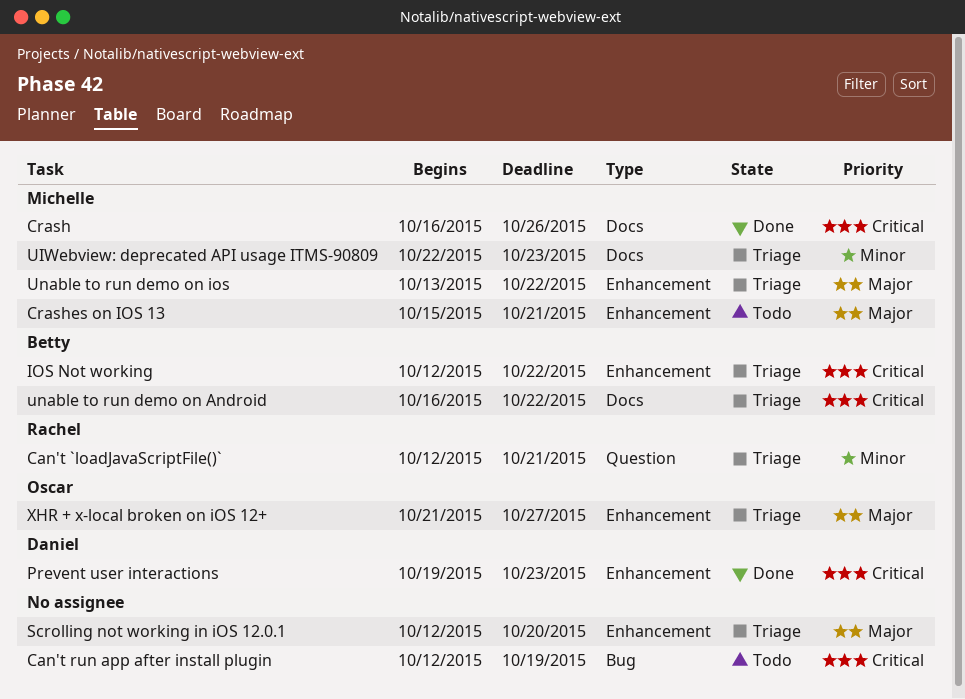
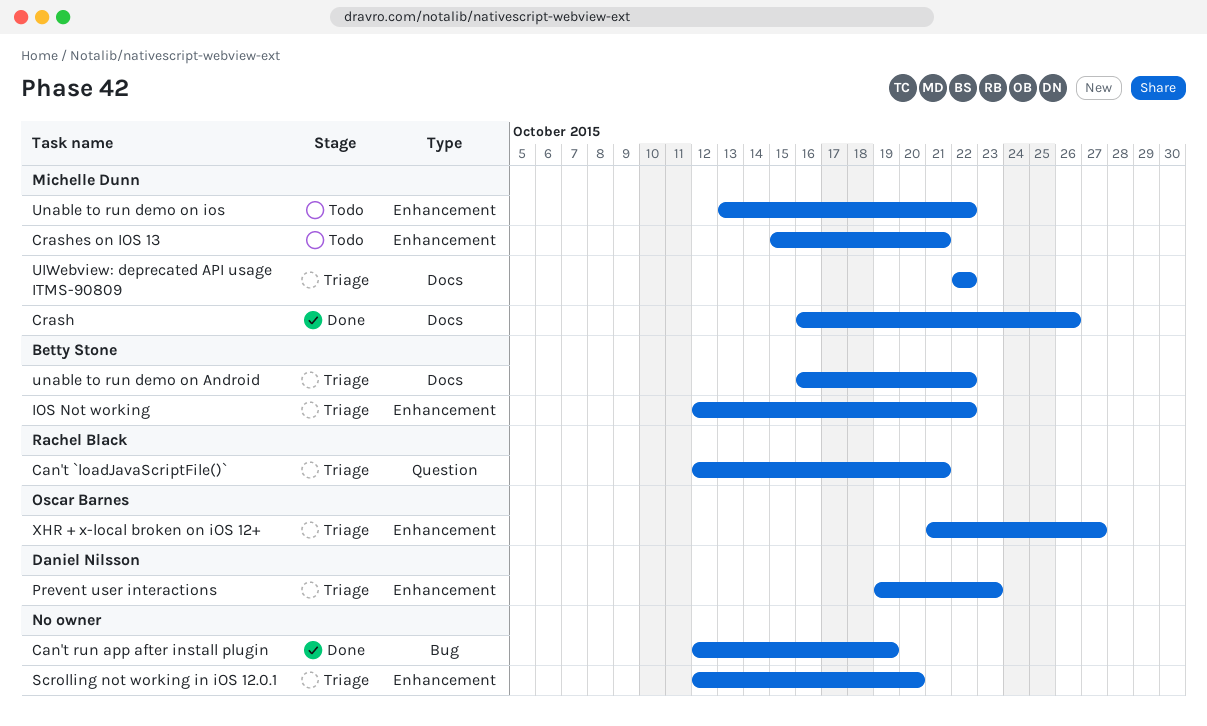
Can't run app after install plugin, status: Todo -> Done
Prevent user interactions, status: Done -> Triage
UIWebview: deprecated API usage ITMS-90809, due: Oct 23 -> Oct 22
Unable to run demo on ios, status: Triage -> Todo

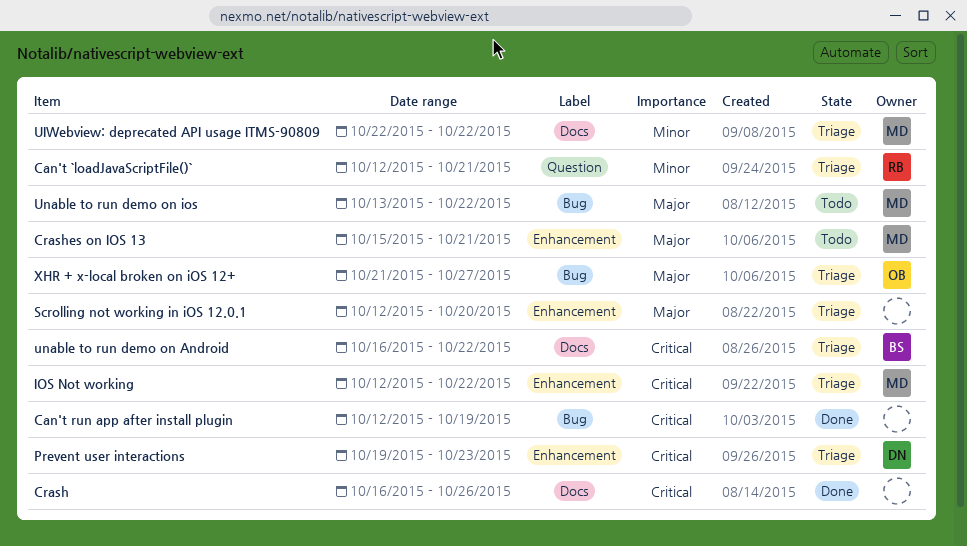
Crash, owner: Michelle Dunn -> none
IOS Not working, owner: Betty Stone -> Michelle Dunn
Unable to run demo on ios, label: Enhancement -> Bug
XHR + x-local broken on iOS 12+, label: Enhancement -> Bug

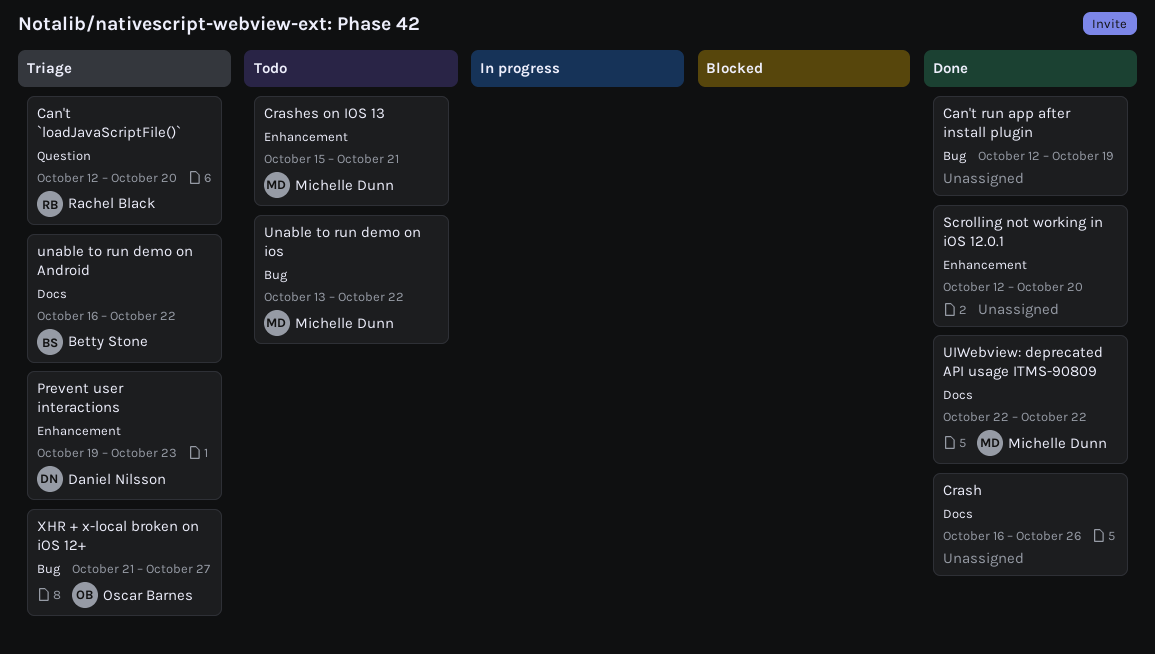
Can't `loadJavaScriptFile()`, due: Oct 21 -> Oct 20
IOS Not working: present -> none
Scrolling not working in iOS 12.0.1, status: Triage -> Done
UIWebview: deprecated API usage ITMS-90809, status: Triage -> Done

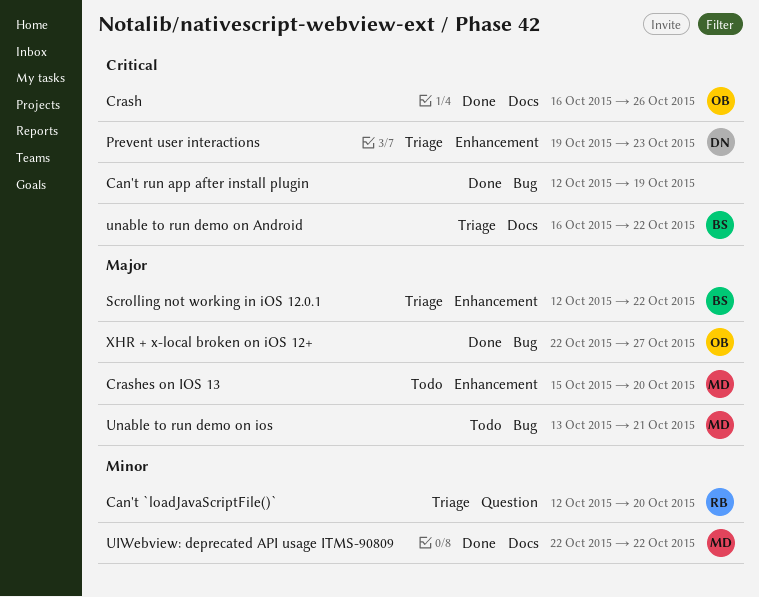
Crash, owner: none -> Oscar Barnes
Crashes on IOS 13, due: Oct 21 -> Oct 20
Scrolling not working in iOS 12.0.1, status: Done -> Triage
Scrolling not working in iOS 12.0.1, owner: none -> Betty Stone
Scrolling not working in iOS 12.0.1, due: Oct 20 -> Oct 22
Unable to run demo on ios, due: Oct 22 -> Oct 21
XHR + x-local broken on iOS 12+, status: Triage -> Done
XHR + x-local broken on iOS 12+, start: Oct 21 -> Oct 22

